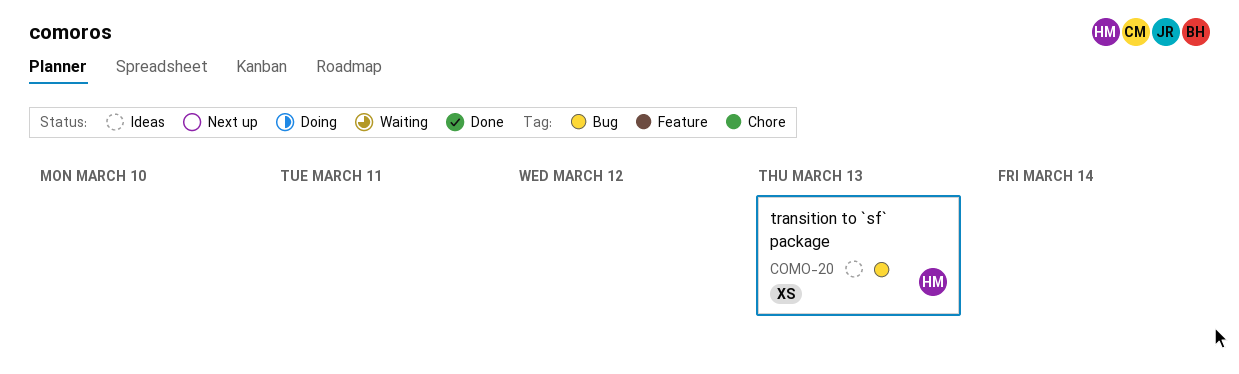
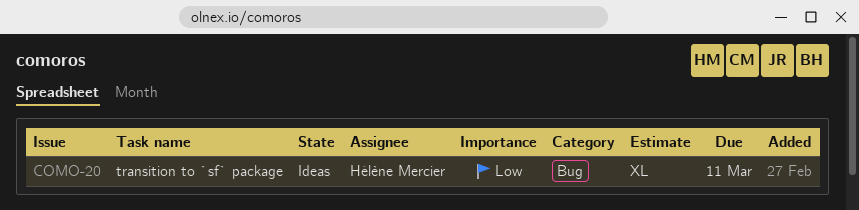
COMO-20, estimate: XS -> XL
COMO-20, due: Mar 13 -> Mar 11

